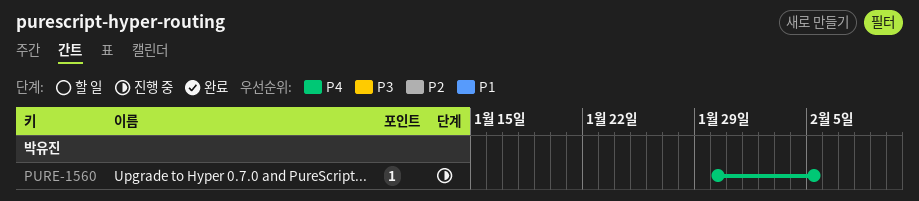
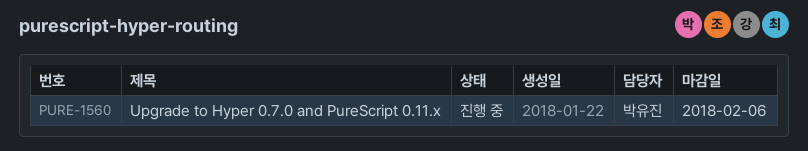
PURE-1560, due: Feb 5 -> Feb 6

